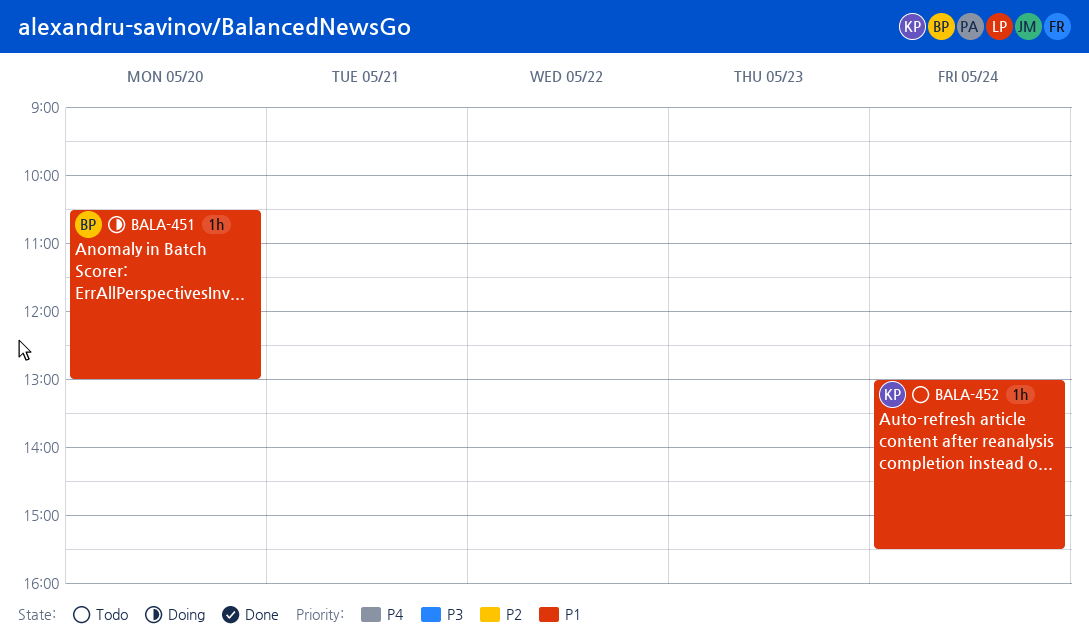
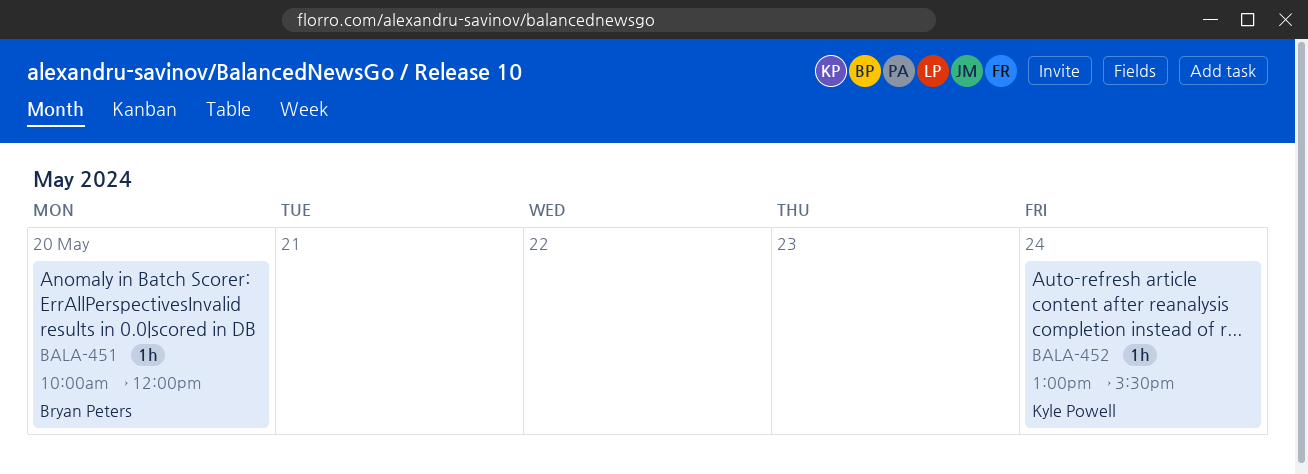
BALA-451, begins: 10:30 -> 10:00
BALA-451, ends: 13:00 -> 12:00

